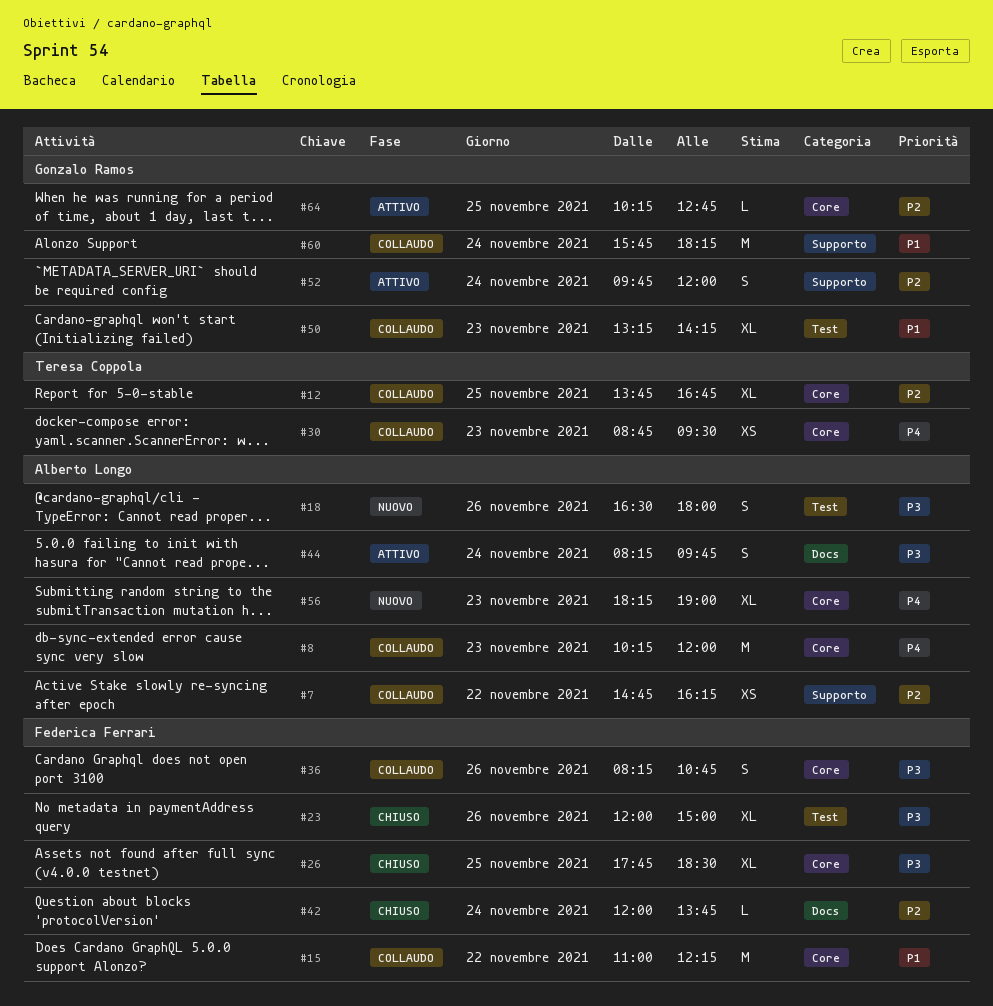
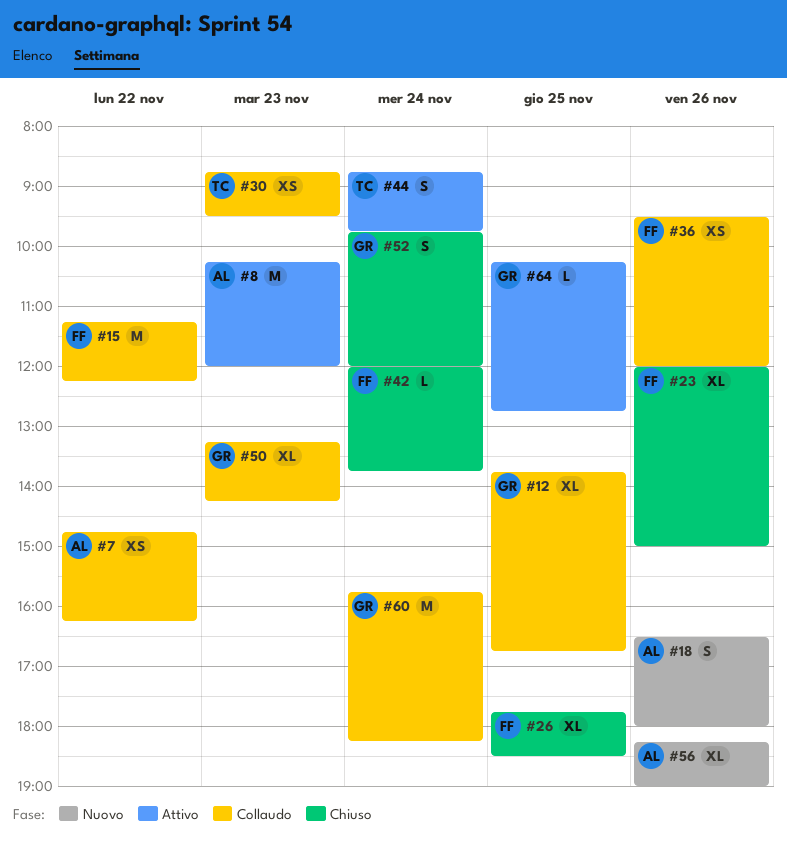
#8, status: Collaudo -> Attivo
#12, owner: Teresa Coppola -> Gonzalo Ramos
#15, begins: 11:00 -> 11:15
#36, estimate: S -> XS
#36, begins: 08:15 -> 09:30
#36, ends: 10:45 -> 12:00
#44, owner: Alberto Longo -> Teresa Coppola
#44, begins: 08:15 -> 08:45
#52, status: Attivo -> Chiuso
#56, day: Nov 23 -> Nov 26

